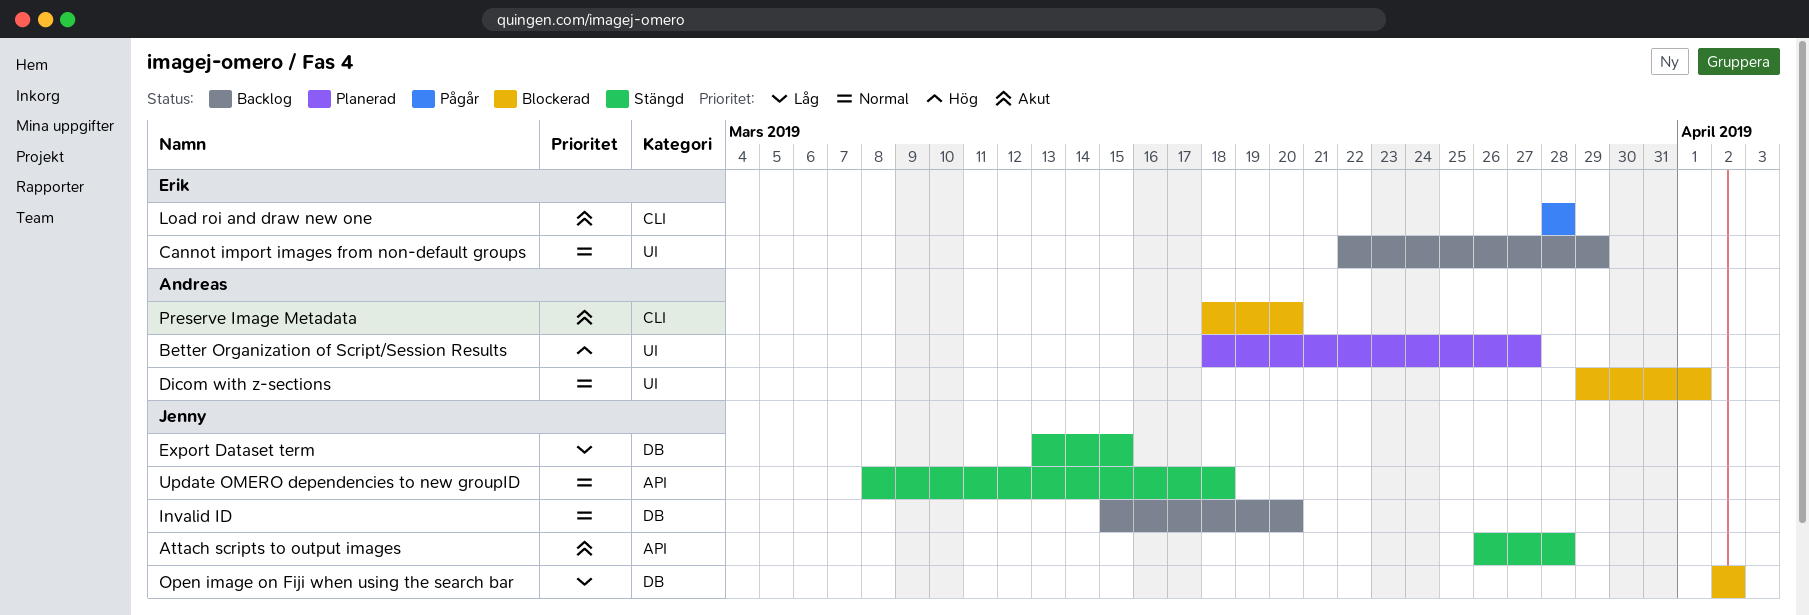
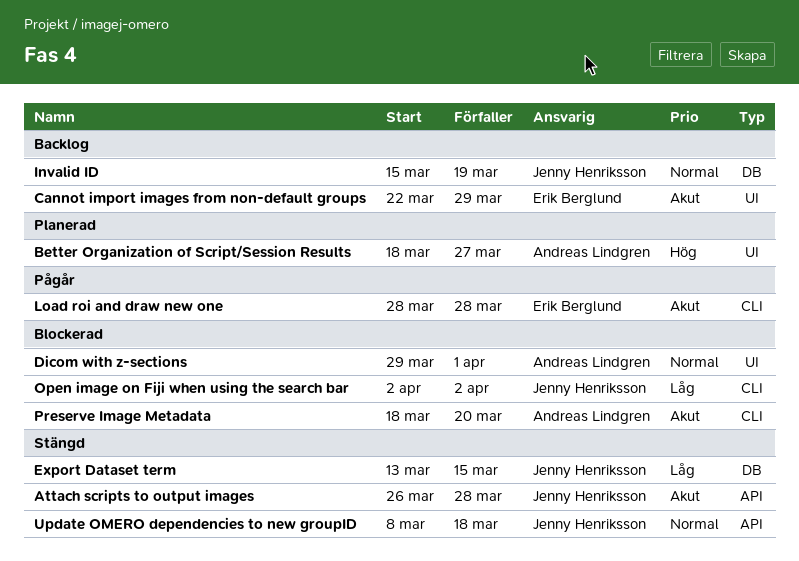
Cannot import images from non-default groups, priority: Normal -> Akut
Invalid ID, due: Mar 20 -> Mar 19
Open image on Fiji when using the search bar, label: DB -> CLI

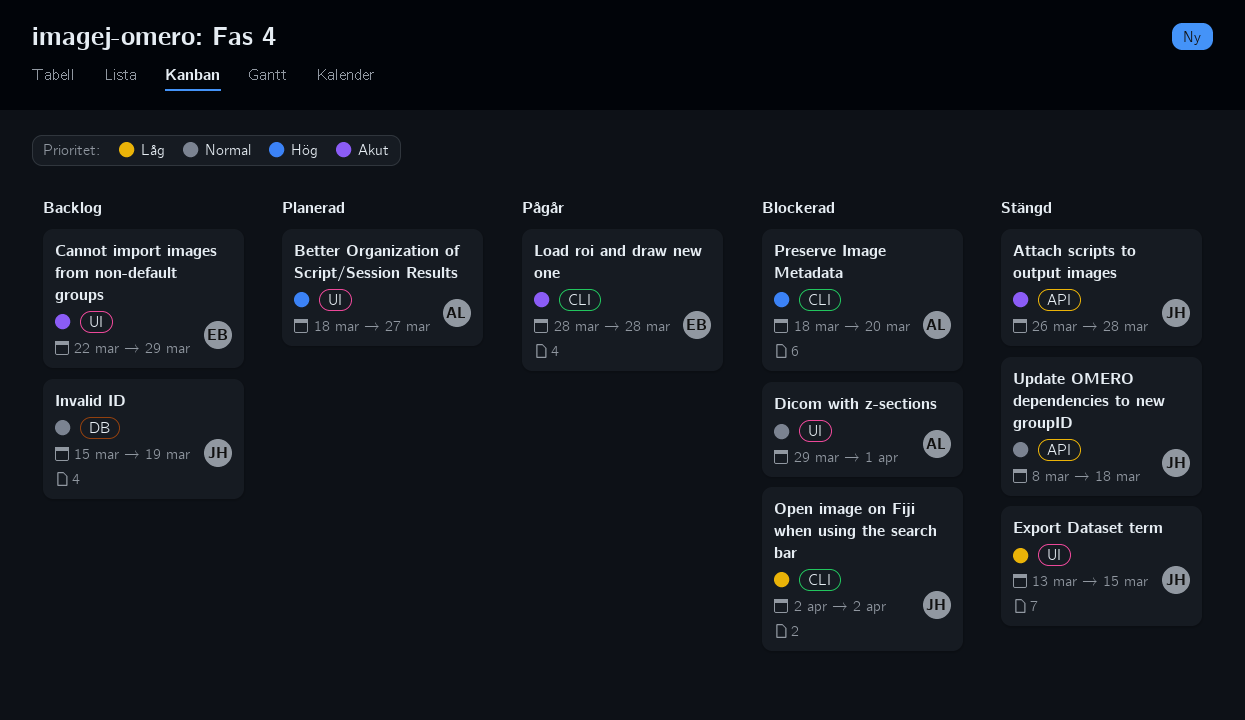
Export Dataset term, label: DB -> UI
Preserve Image Metadata, priority: Akut -> Hög

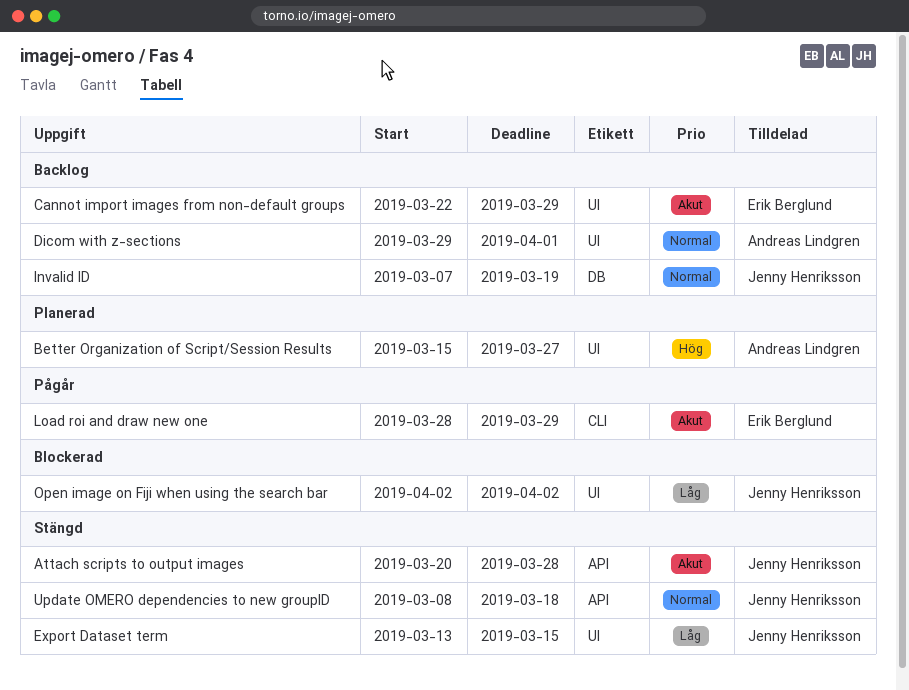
Attach scripts to output images, start: Mar 26 -> Mar 20
Better Organization of Script/Session Results, start: Mar 18 -> Mar 15
Dicom with z-sections, status: Blockerad -> Backlog
Invalid ID, start: Mar 15 -> Mar 7
Load roi and draw new one, due: Mar 28 -> Mar 29
Open image on Fiji when using the search bar, label: CLI -> UI
Preserve Image Metadata: present -> none

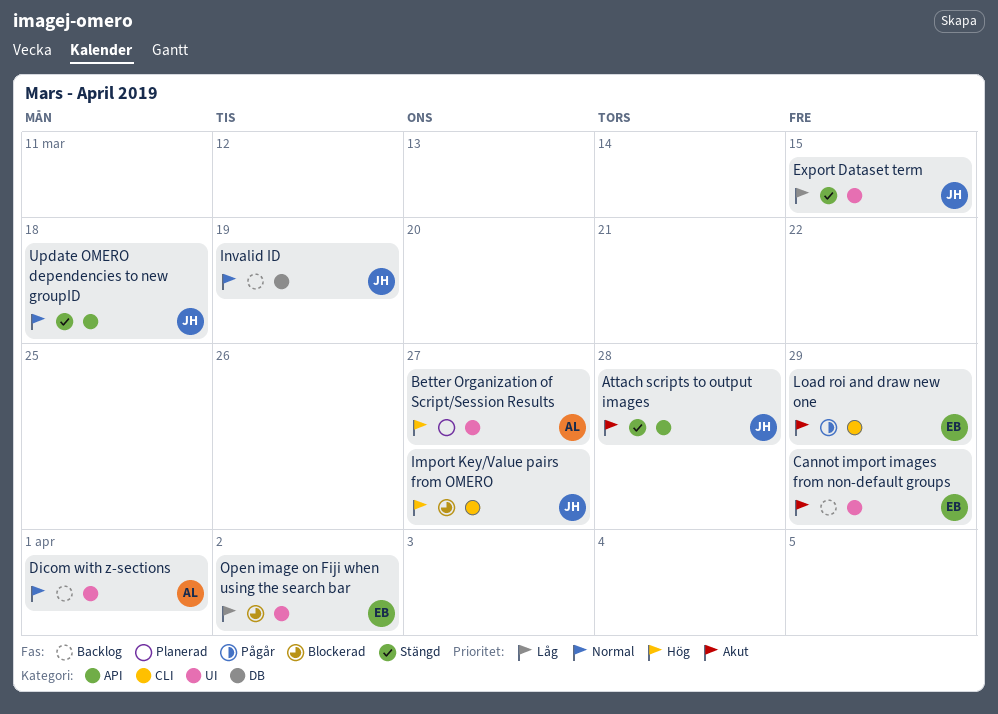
Import Key/Value pairs from OMERO: none -> present
Open image on Fiji when using the search bar, owner: Jenny Henriksson -> Erik Berglund

